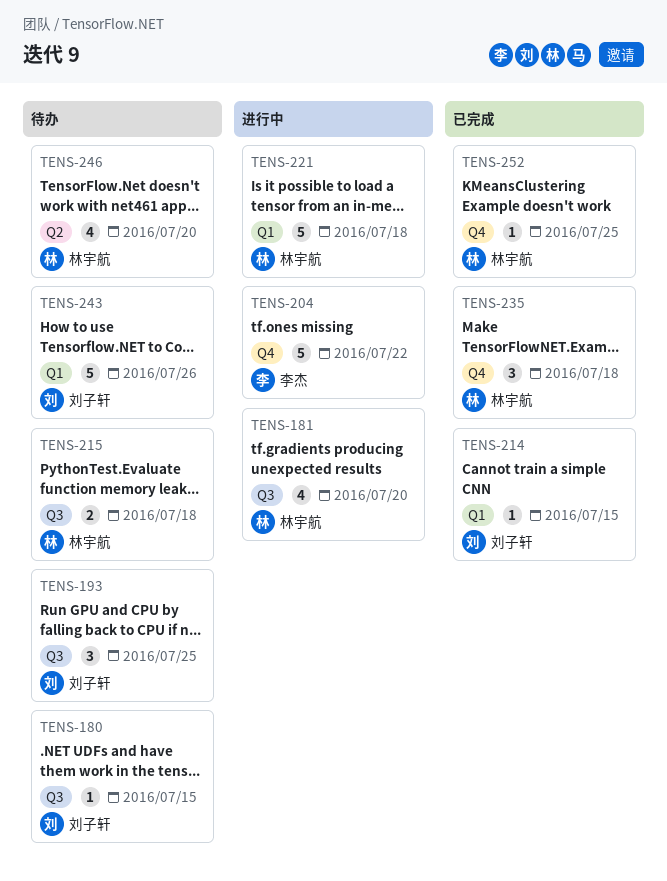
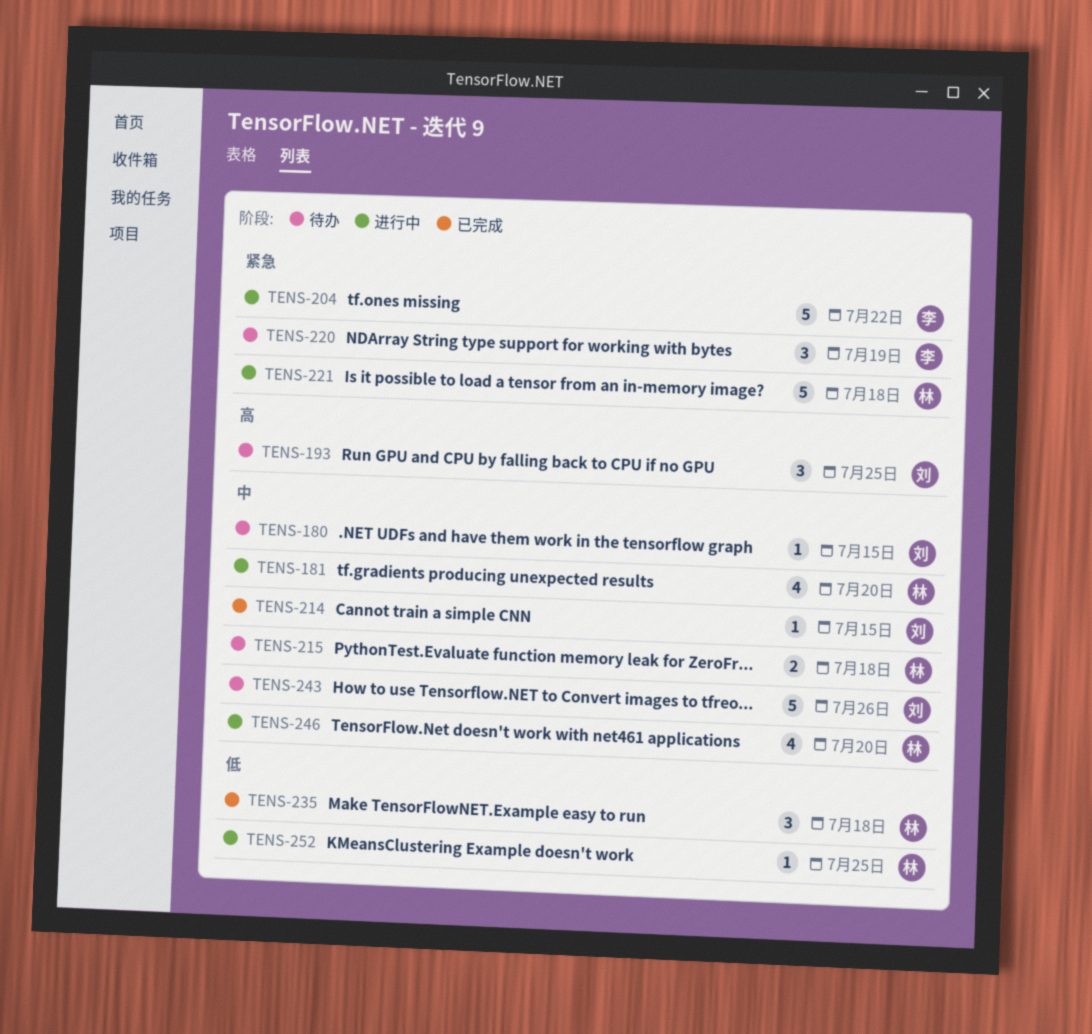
TENS-220: none -> present
TENS-246, status: 待办 -> 进行中
TENS-252, status: 已完成 -> 进行中

